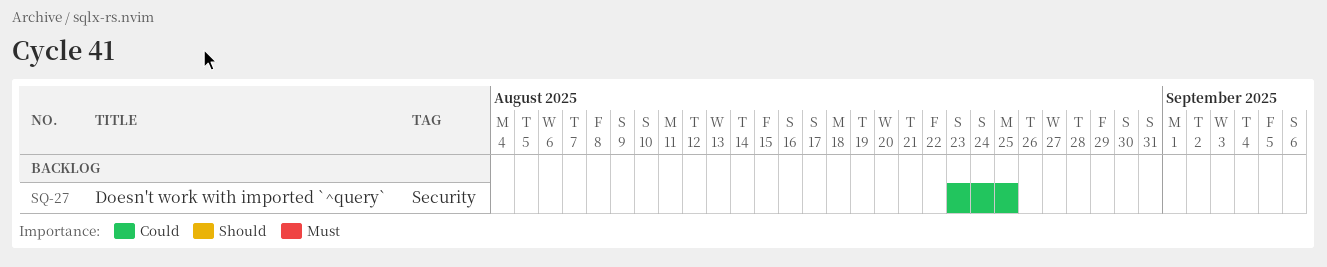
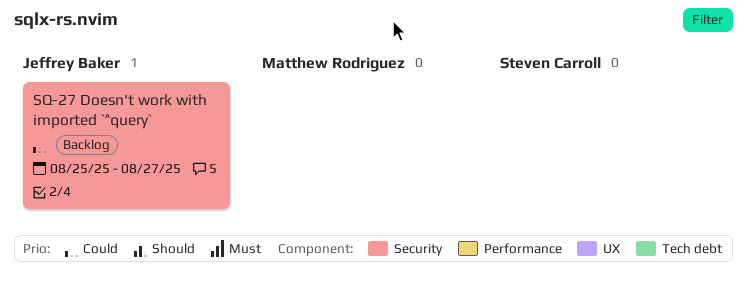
SQ-27, start: Aug 23 -> Aug 25
SQ-27, due: Aug 25 -> Aug 27

